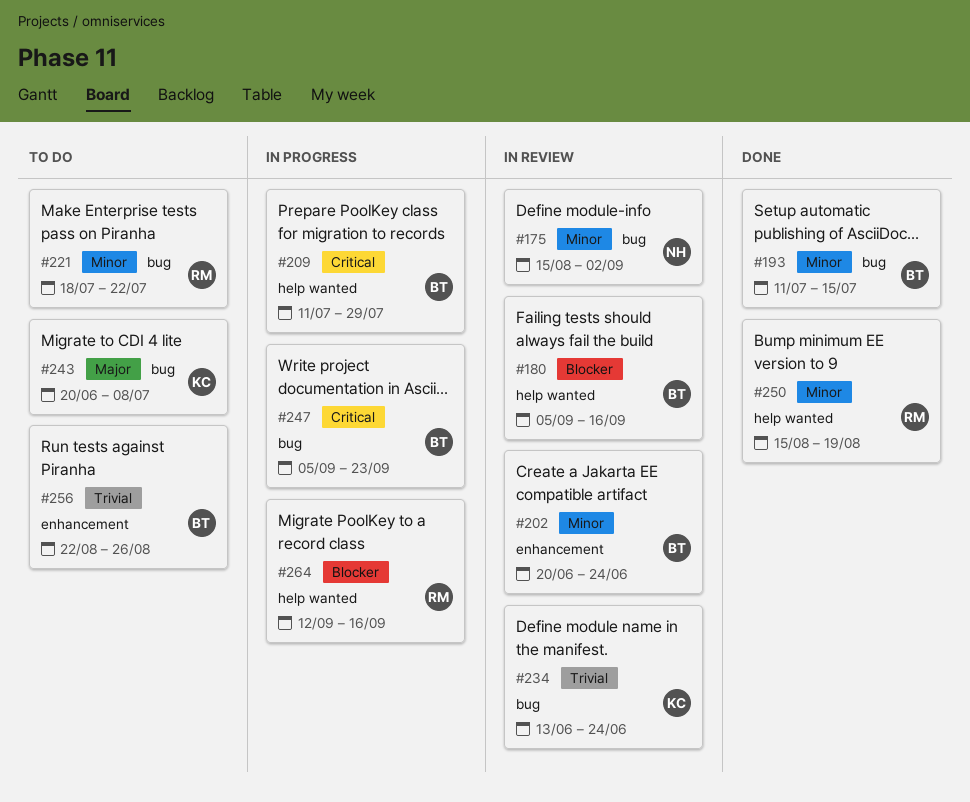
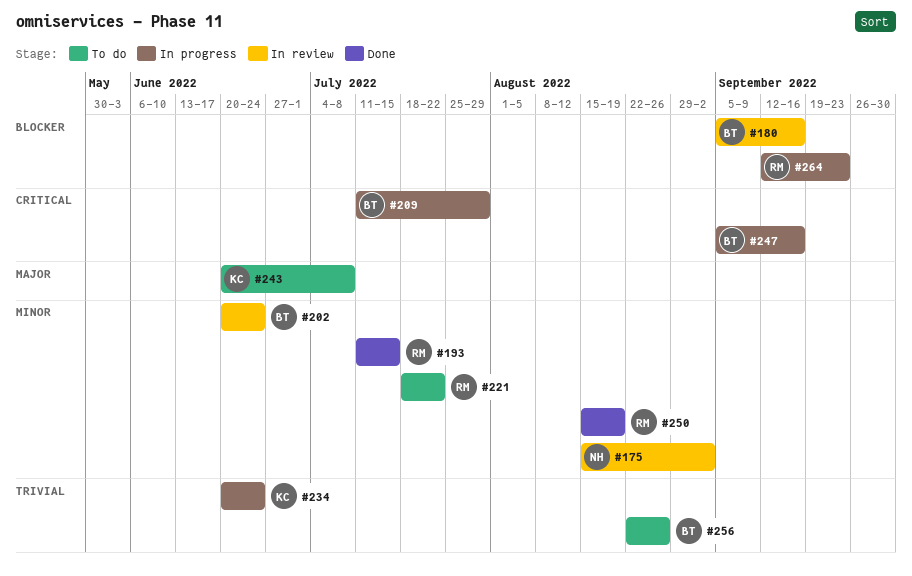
#193, owner: BT -> RM
#234, status: In review -> In progress
#234, start: Jun 13 -> Jun 20
#247, due: Sep 23 -> Sep 16
#264, due: Sep 16 -> Sep 23

